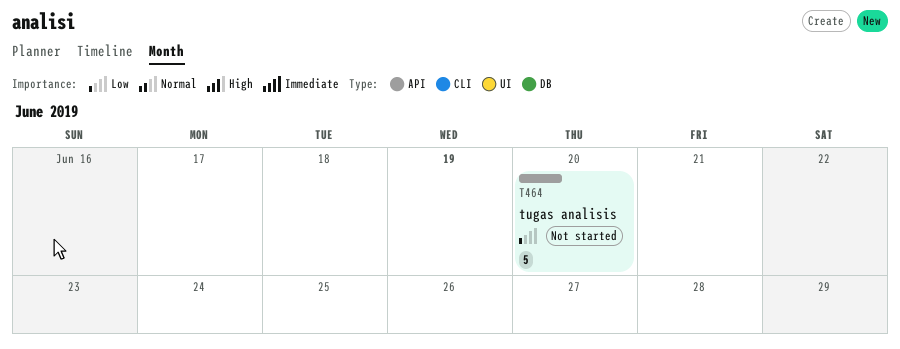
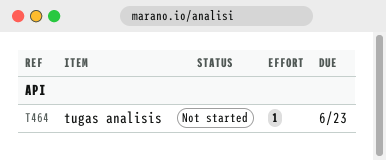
T464, estimate: 5 -> 1
T464, due: Jun 20 -> Jun 23

